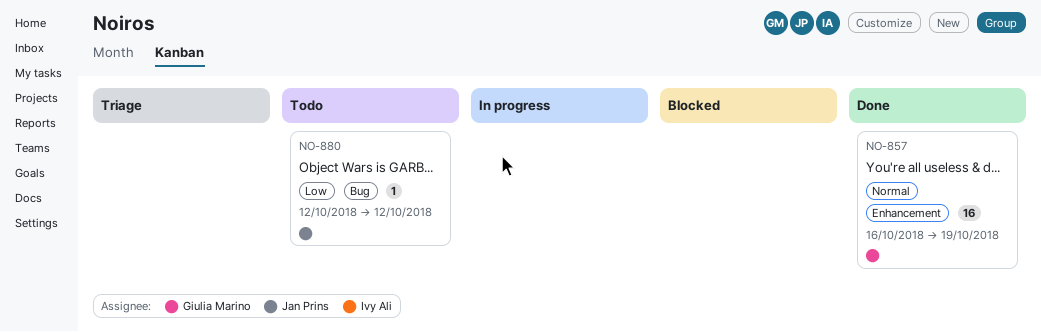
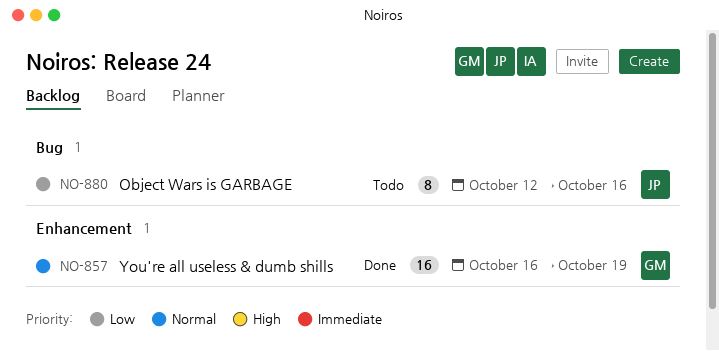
NO-880, estimate: 1 -> 8
NO-880, due: Oct 12 -> Oct 16

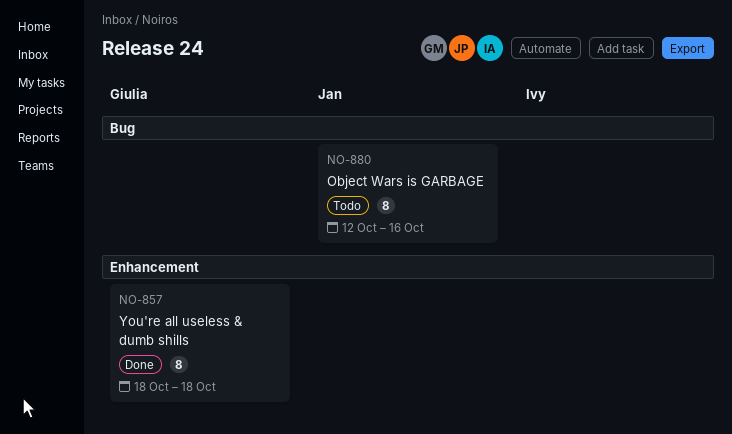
NO-857, estimate: 16 -> 8
NO-857, start: Oct 16 -> Oct 18
NO-857, due: Oct 19 -> Oct 18

